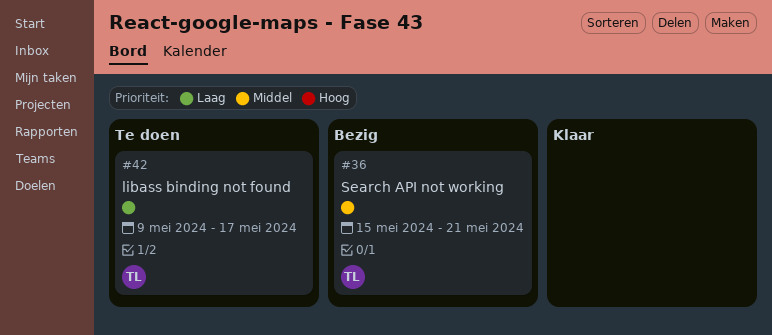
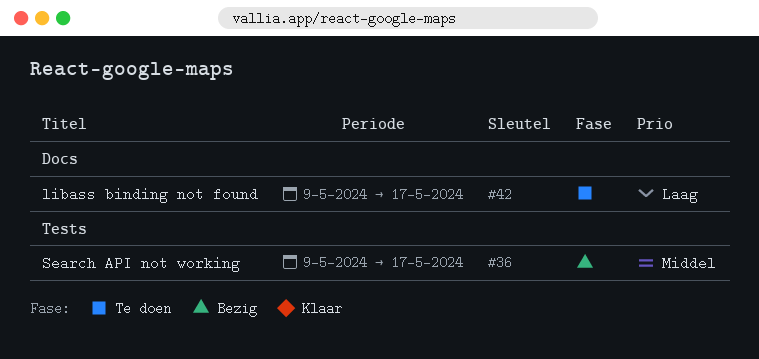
#36, start: May 15 -> May 9
#36, due: May 21 -> May 17

